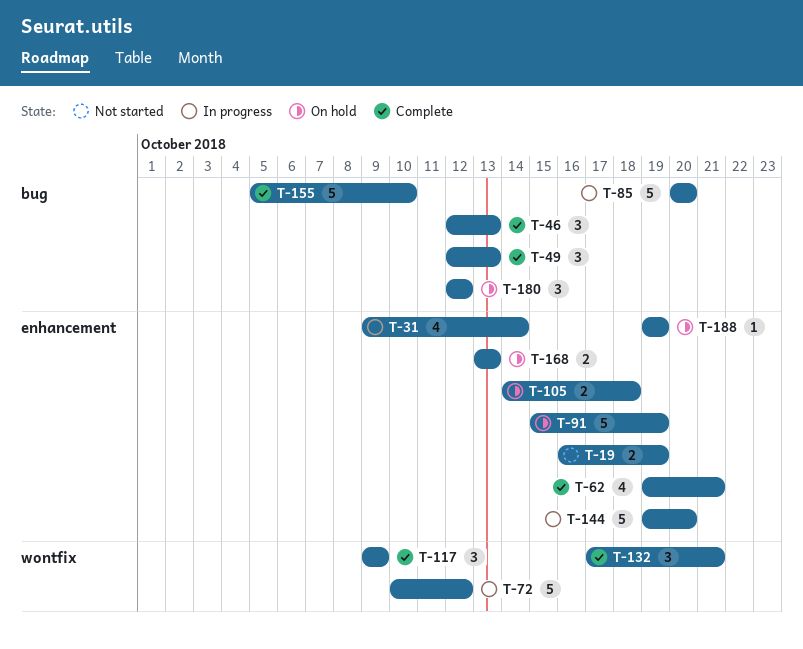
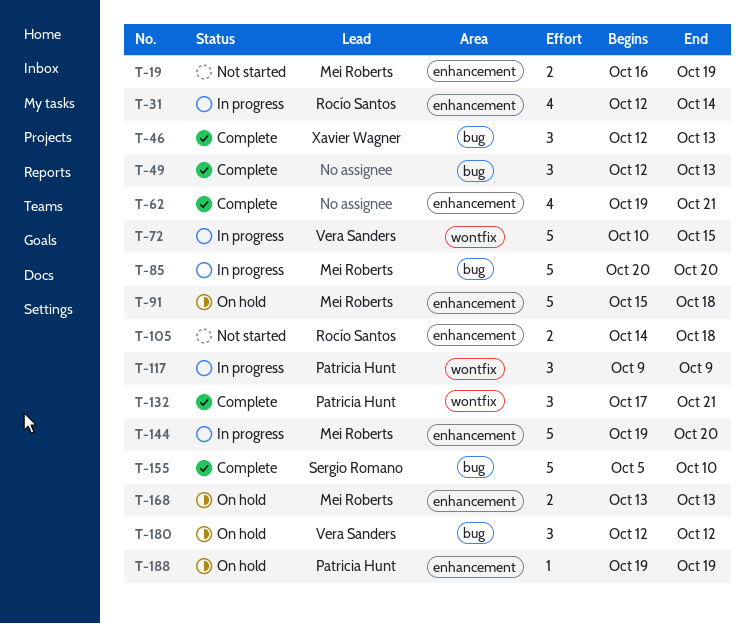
T-31, start: Oct 9 -> Oct 12
T-72, due: Oct 12 -> Oct 15
T-91, due: Oct 19 -> Oct 18
T-105, status: On hold -> Not started
T-117, status: Complete -> In progress

